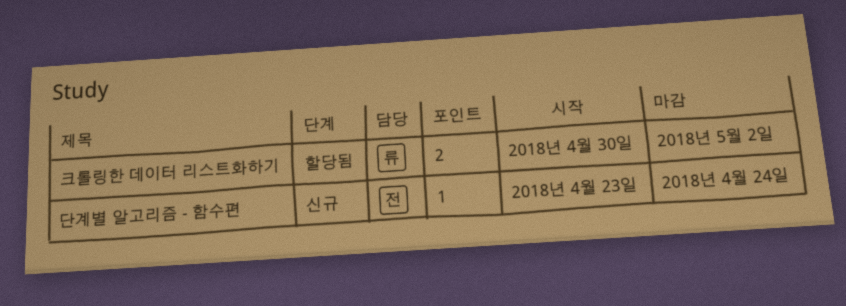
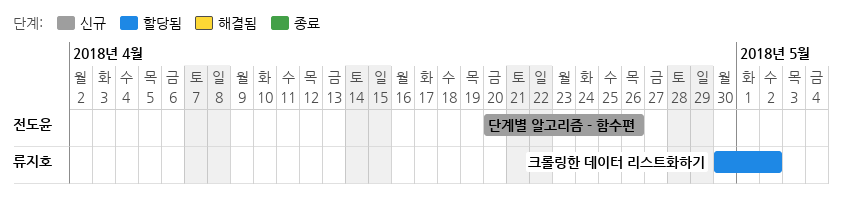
단계별 알고리즘 - 함수편, start: Apr 23 -> Apr 20
단계별 알고리즘 - 함수편, due: Apr 24 -> Apr 26

